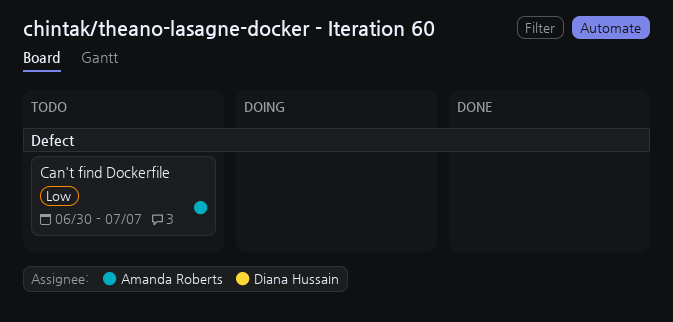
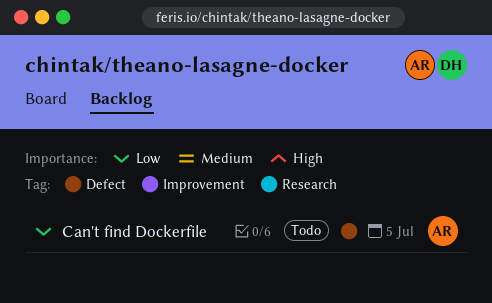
Can't find Dockerfile, due: Jul 7 -> Jul 5

